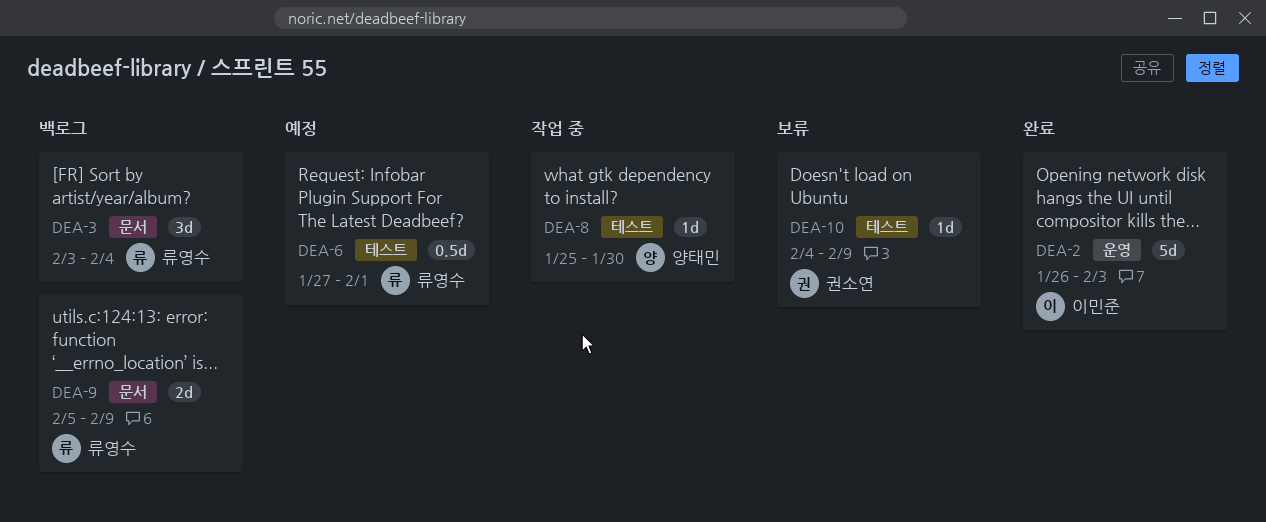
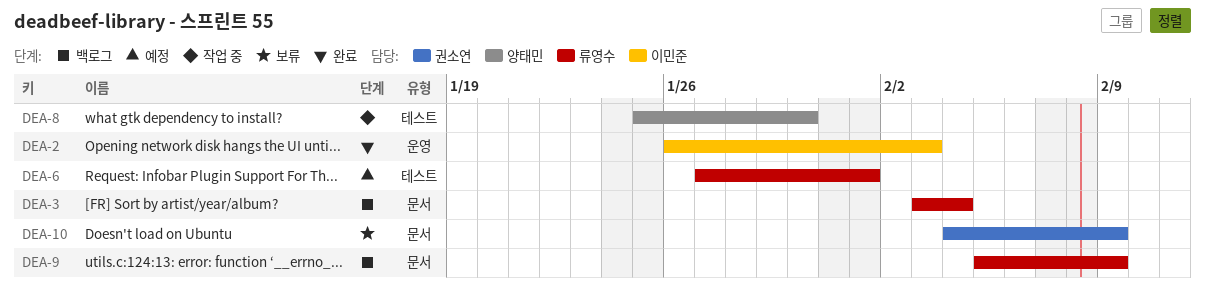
DEA-10, label: 테스트 -> 문서

